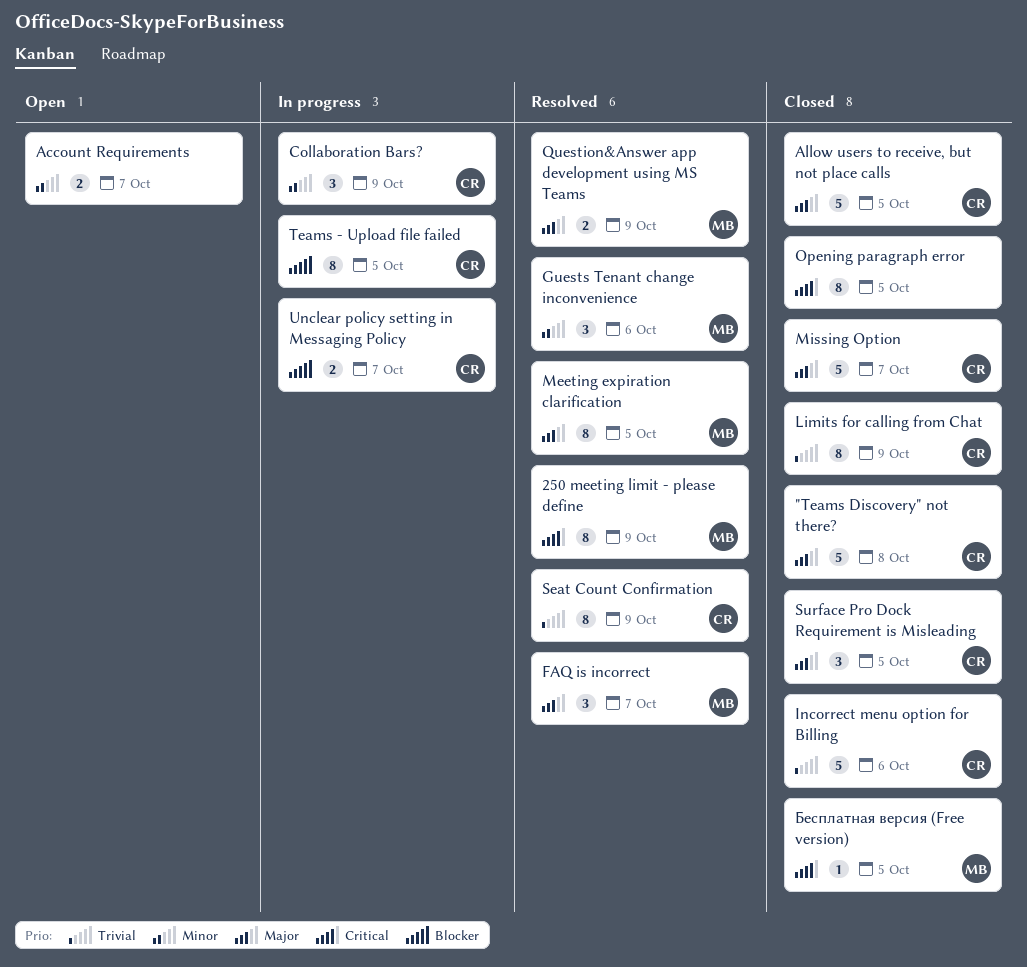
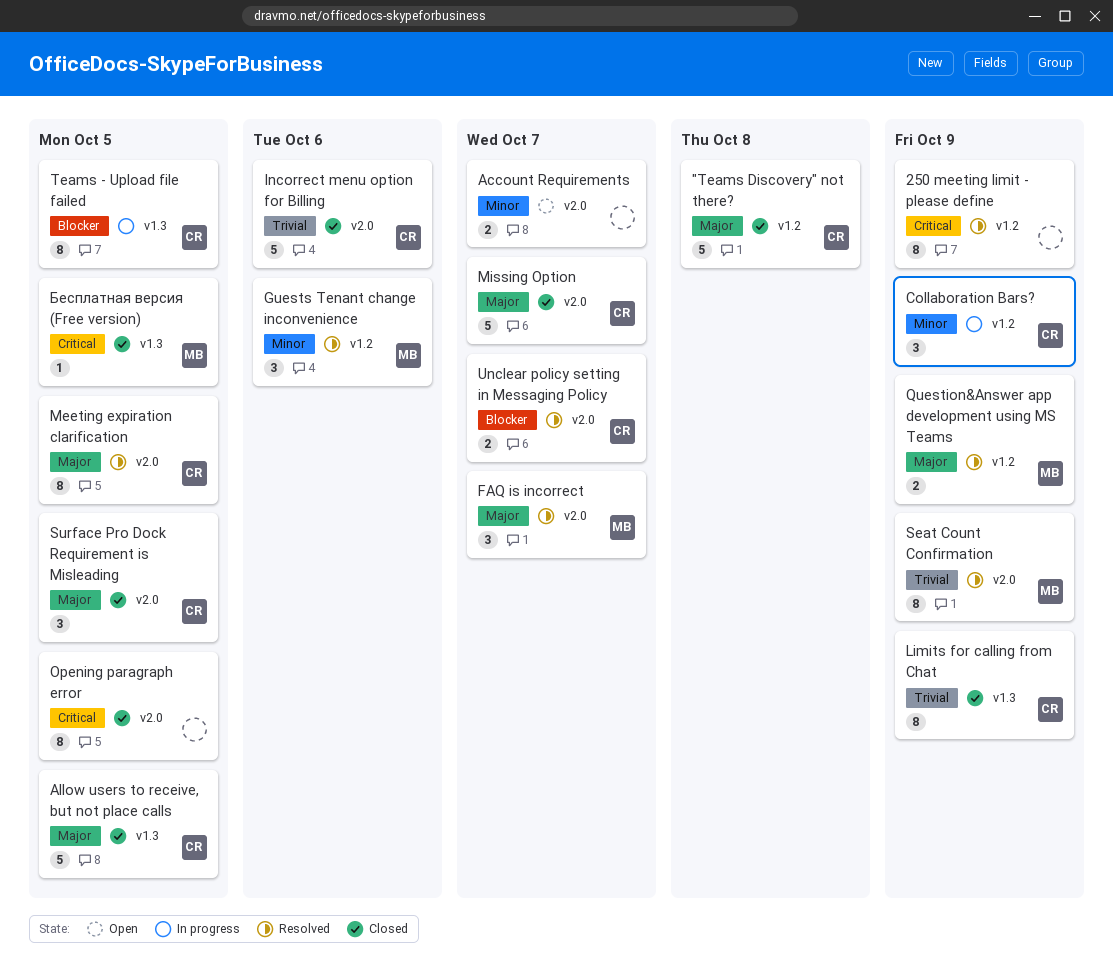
250 meeting limit - please define, owner: MB -> none
Meeting expiration clarification, owner: MB -> CR
Seat Count Confirmation, owner: CR -> MB
Unclear policy setting in Messaging Policy, status: In progress -> Resolved

